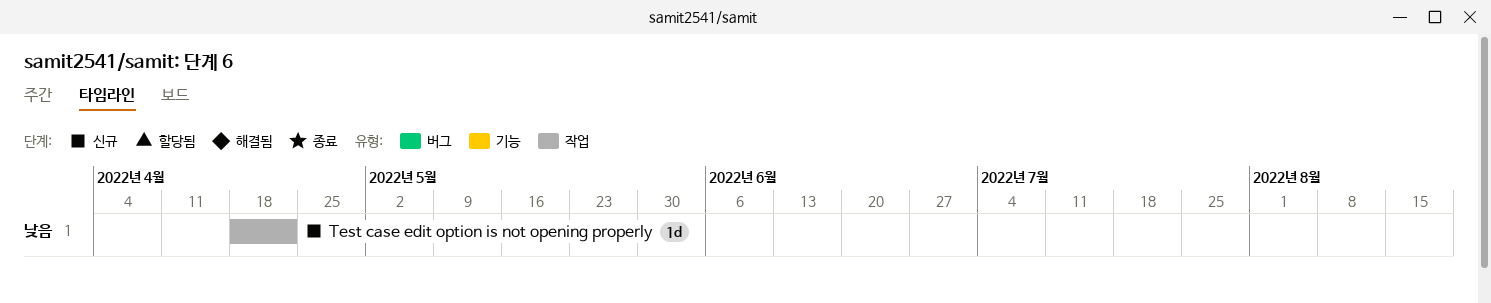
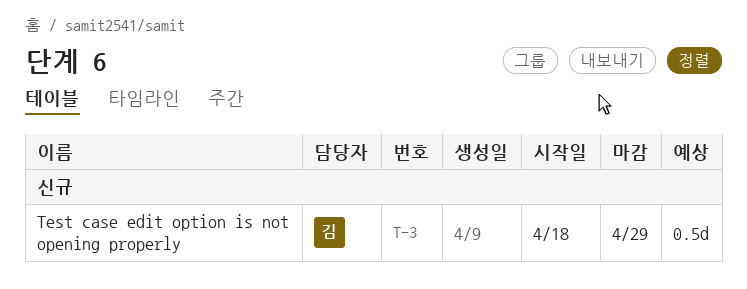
Test case edit option is not opening properly, estimate: 1d -> 0.5d
Test case edit option is not opening properly, due: Apr 22 -> Apr 29

